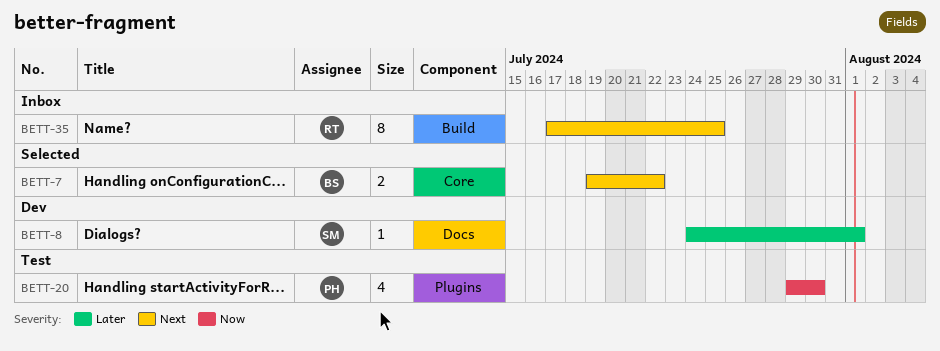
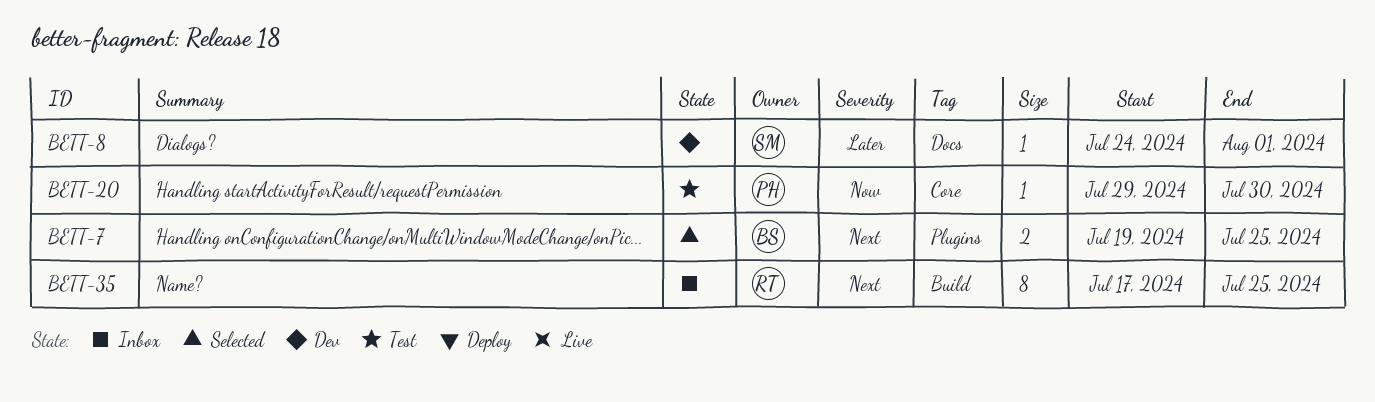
BETT-7, label: Core -> Plugins
BETT-7, due: Jul 22 -> Jul 25
BETT-20, label: Plugins -> Core
BETT-20, estimate: 4 -> 1

